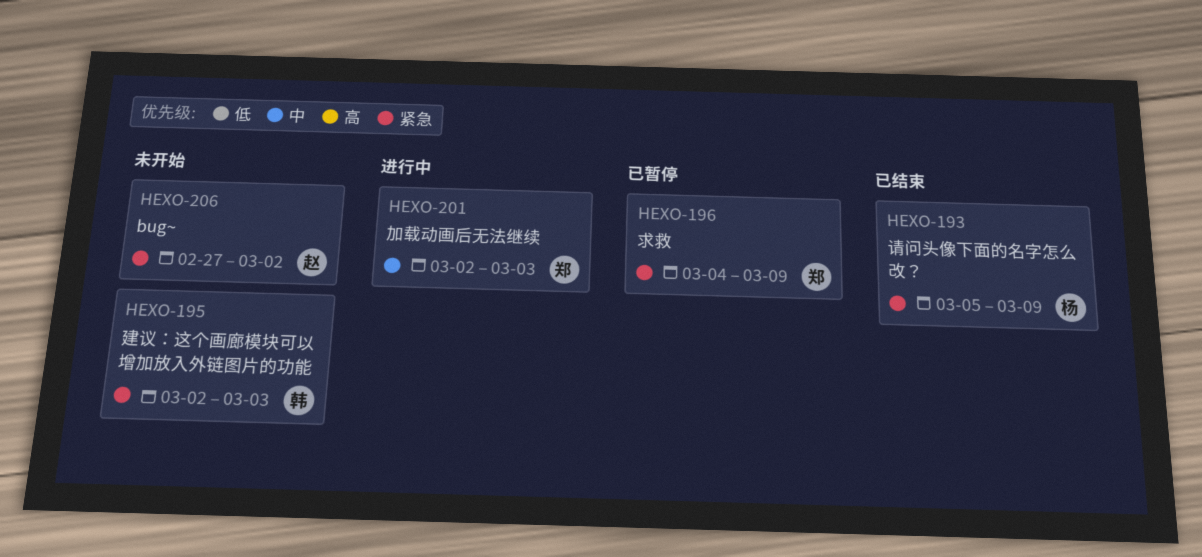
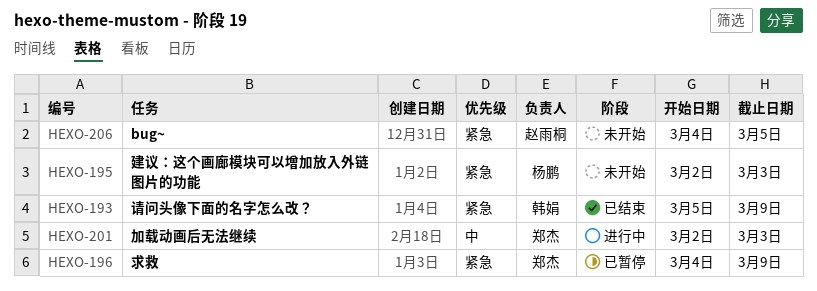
HEXO-193, owner: 杨鹏 -> 韩娟
HEXO-195, owner: 韩娟 -> 杨鹏
HEXO-206, start: Feb 27 -> Mar 4
HEXO-206, due: Mar 2 -> Mar 5

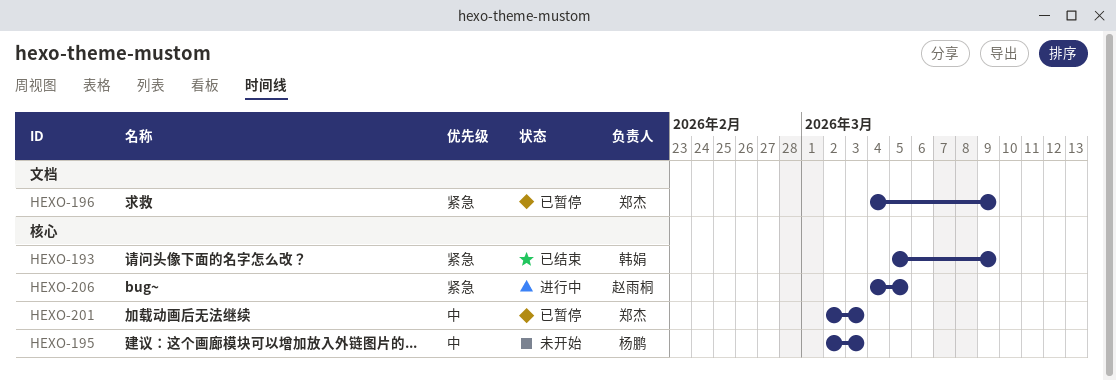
HEXO-195, priority: 紧急 -> 中
HEXO-201, status: 进行中 -> 已暂停
HEXO-206, status: 未开始 -> 进行中

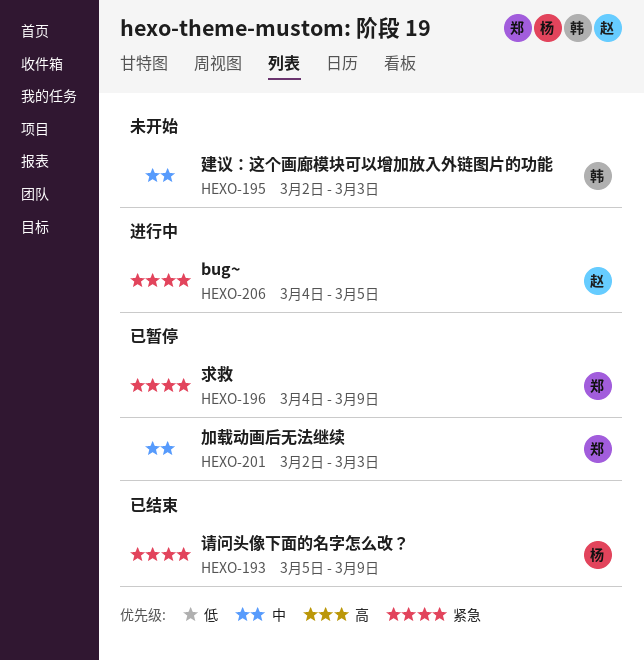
HEXO-193, owner: 韩娟 -> 杨鹏
HEXO-195, owner: 杨鹏 -> 韩娟

